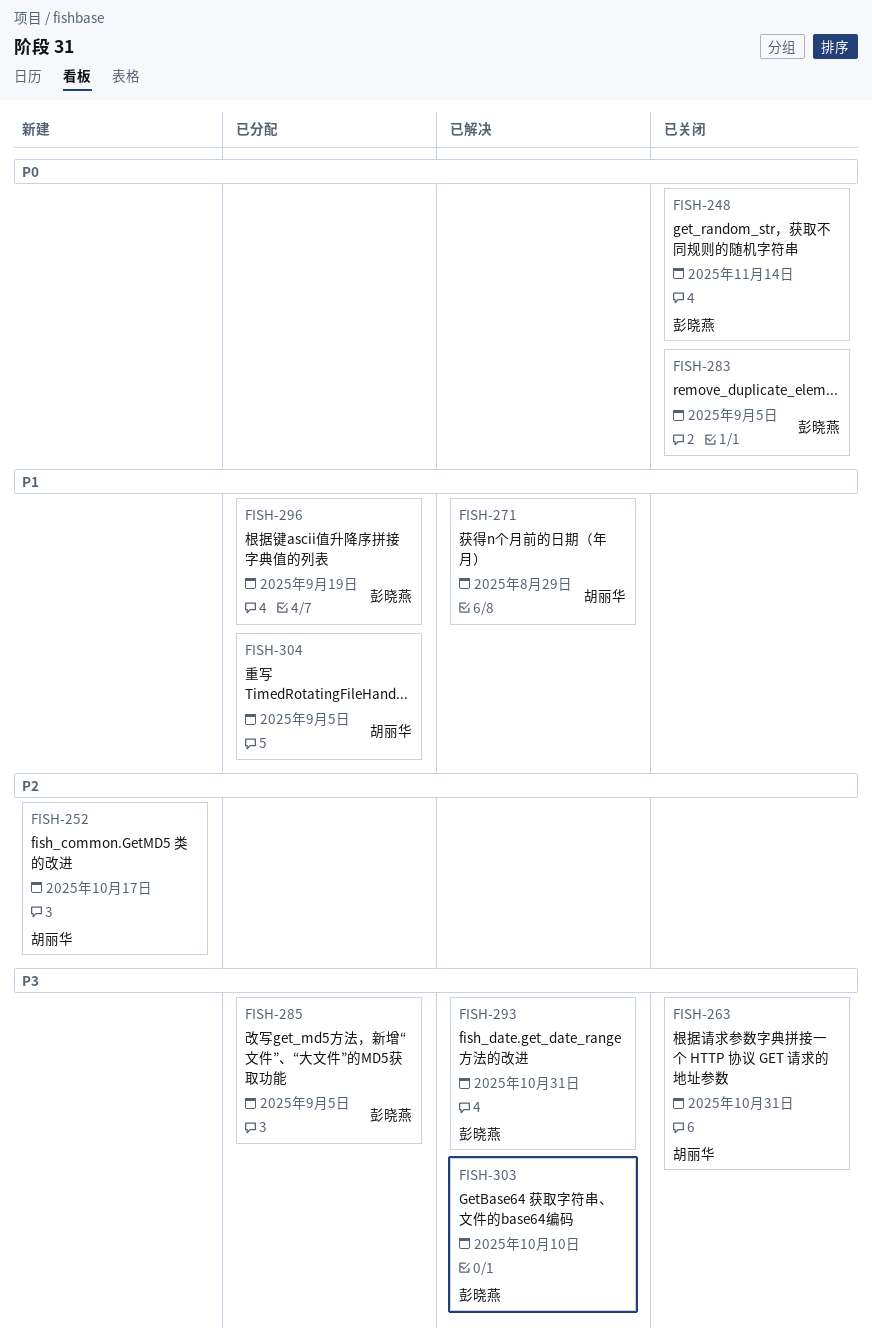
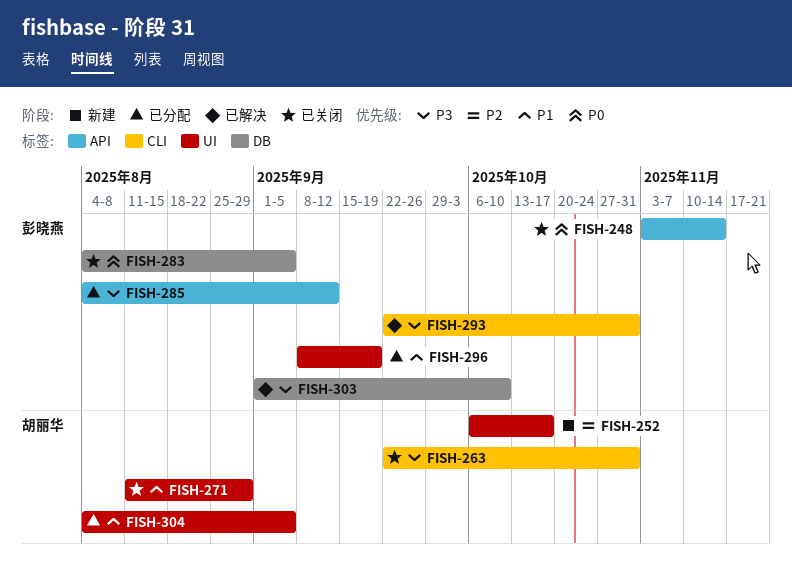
FISH-271, status: 已解决 -> 已关闭
FISH-285, due: Sep 5 -> Sep 12

